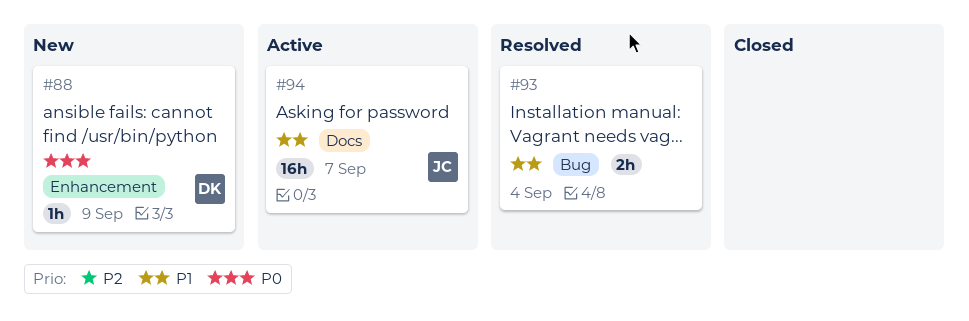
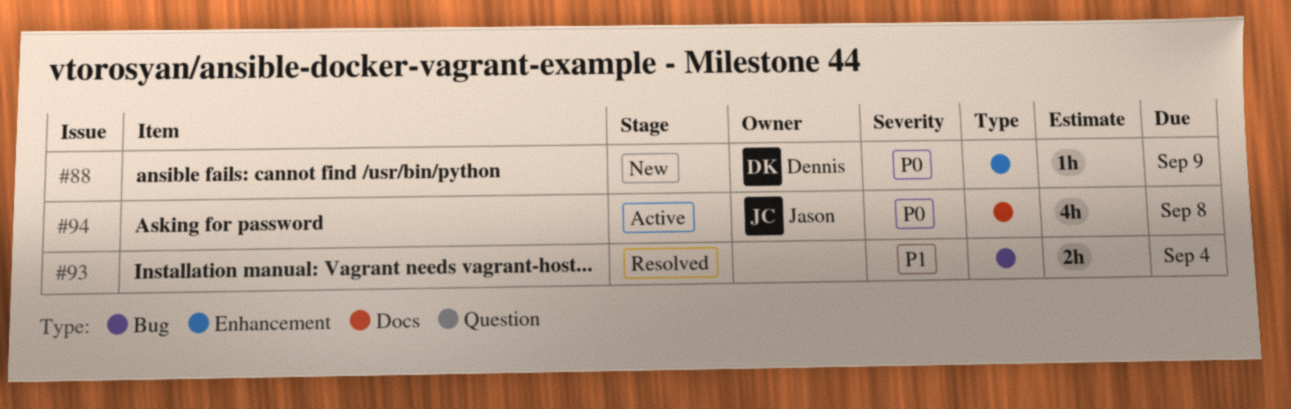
#94, priority: P1 -> P0
#94, estimate: 16h -> 4h
#94, due: Sep 7 -> Sep 8

